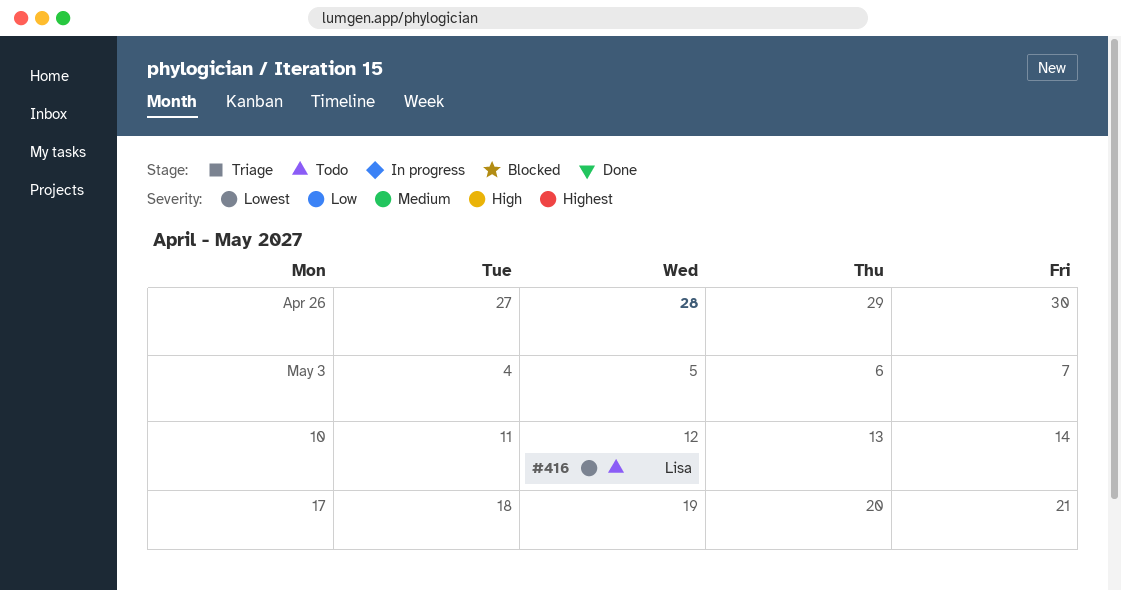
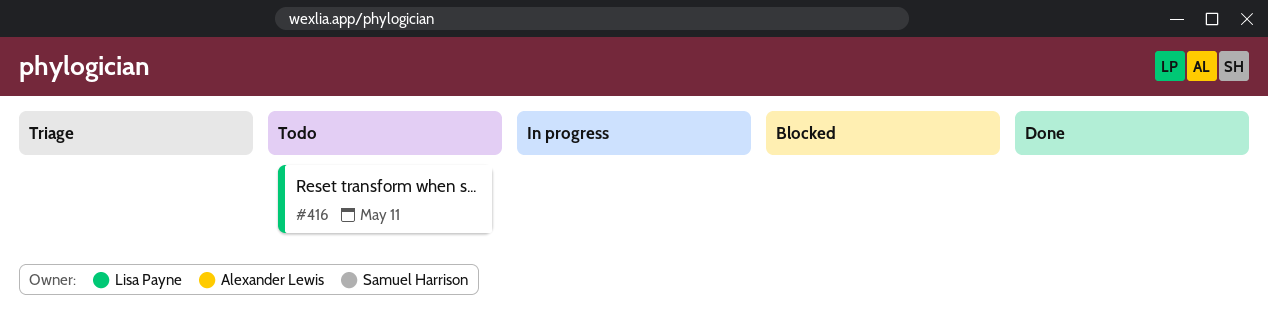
#416, due: May 12 -> May 11

